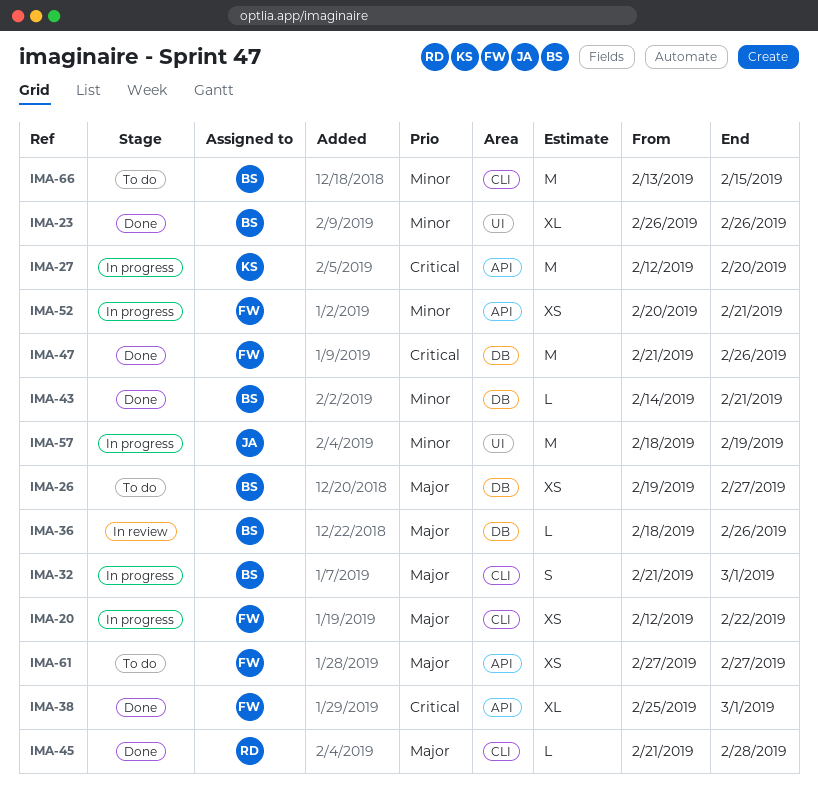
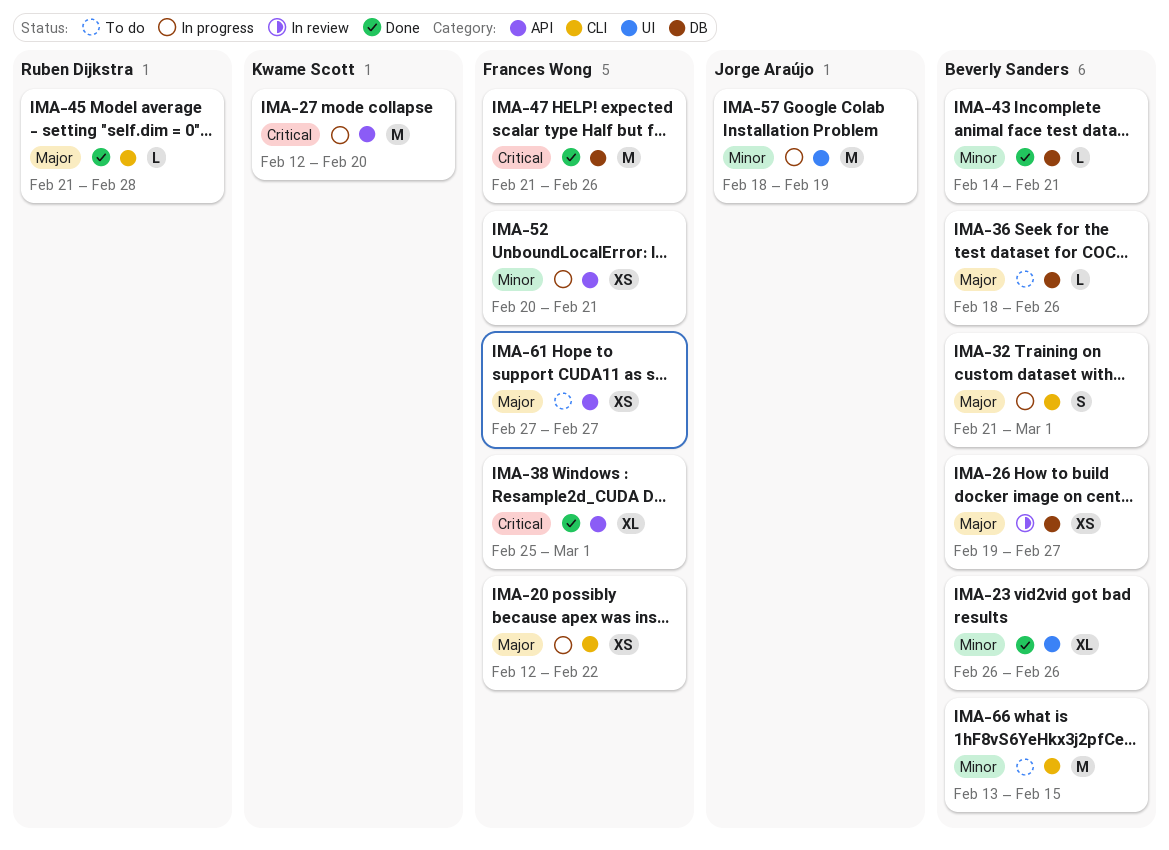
IMA-26, status: To do -> In review
IMA-36, status: In review -> To do

